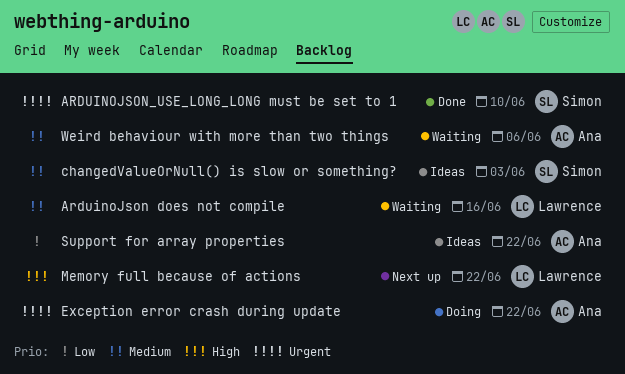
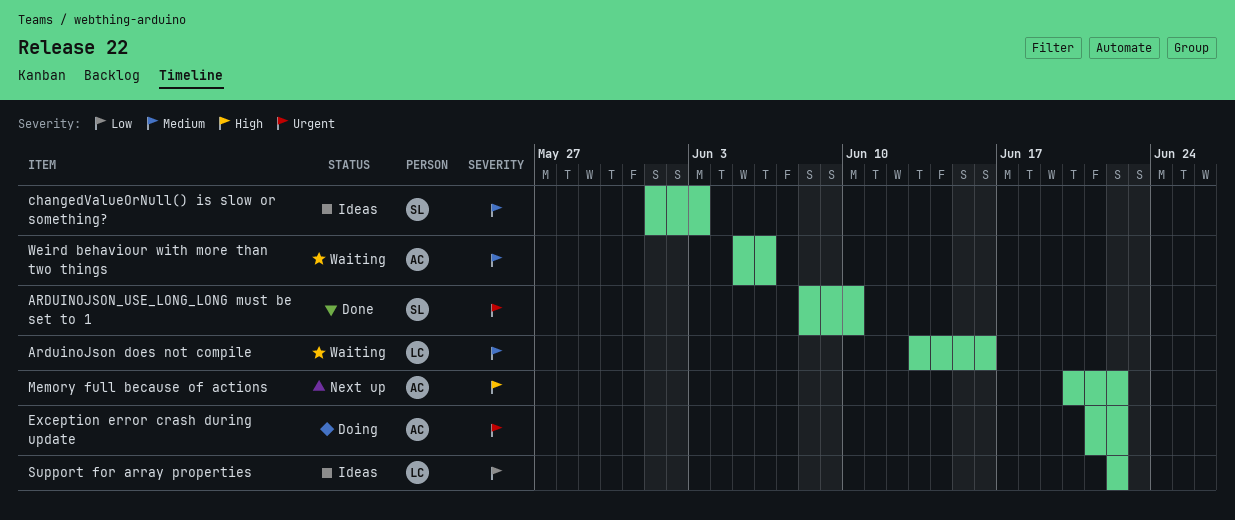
Memory full because of actions, owner: Lawrence -> Ana
Support for array properties, owner: Ana -> Lawrence

